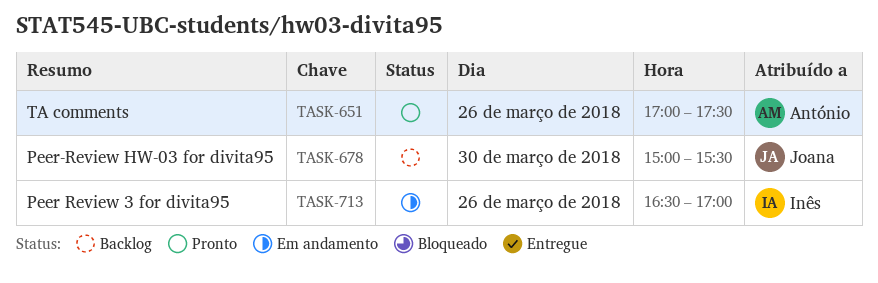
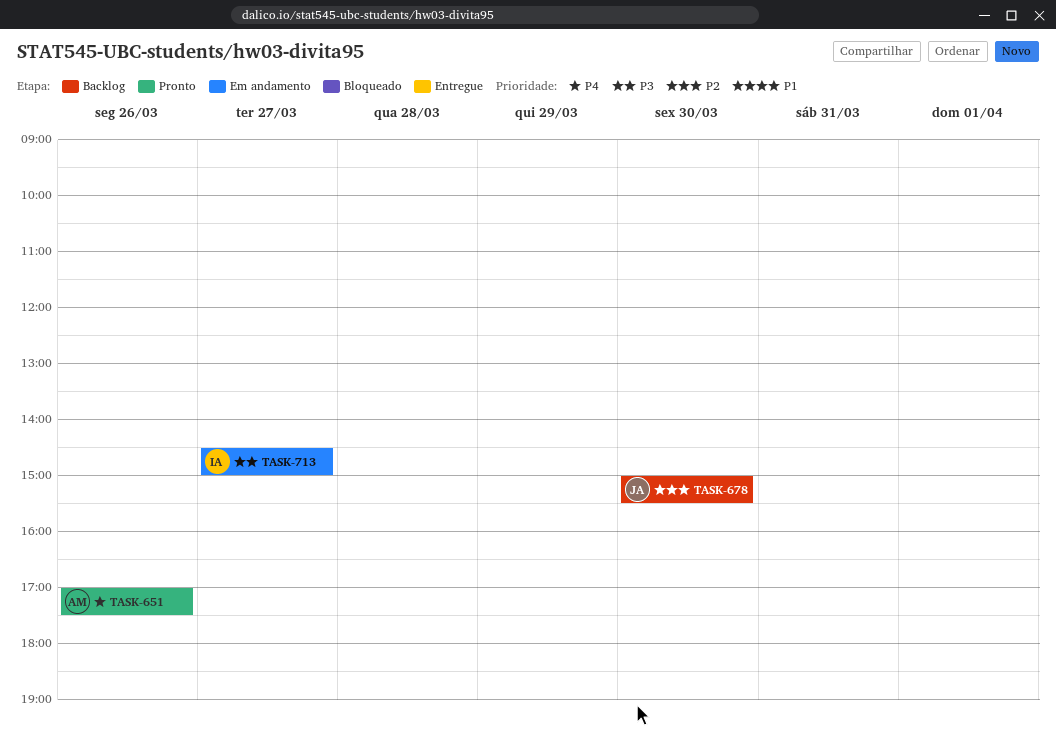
TASK-713, day: Mar 26 -> Mar 27
TASK-713, begins: 16:30 -> 14:30
TASK-713, ends: 17:00 -> 15:00

